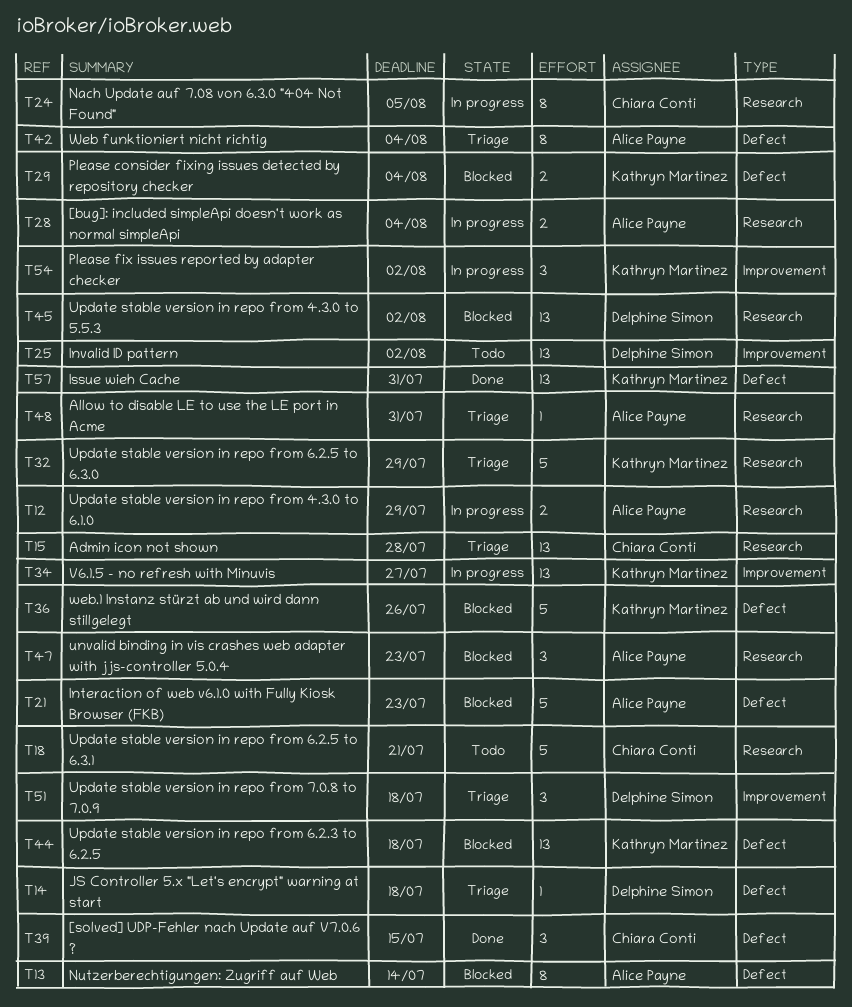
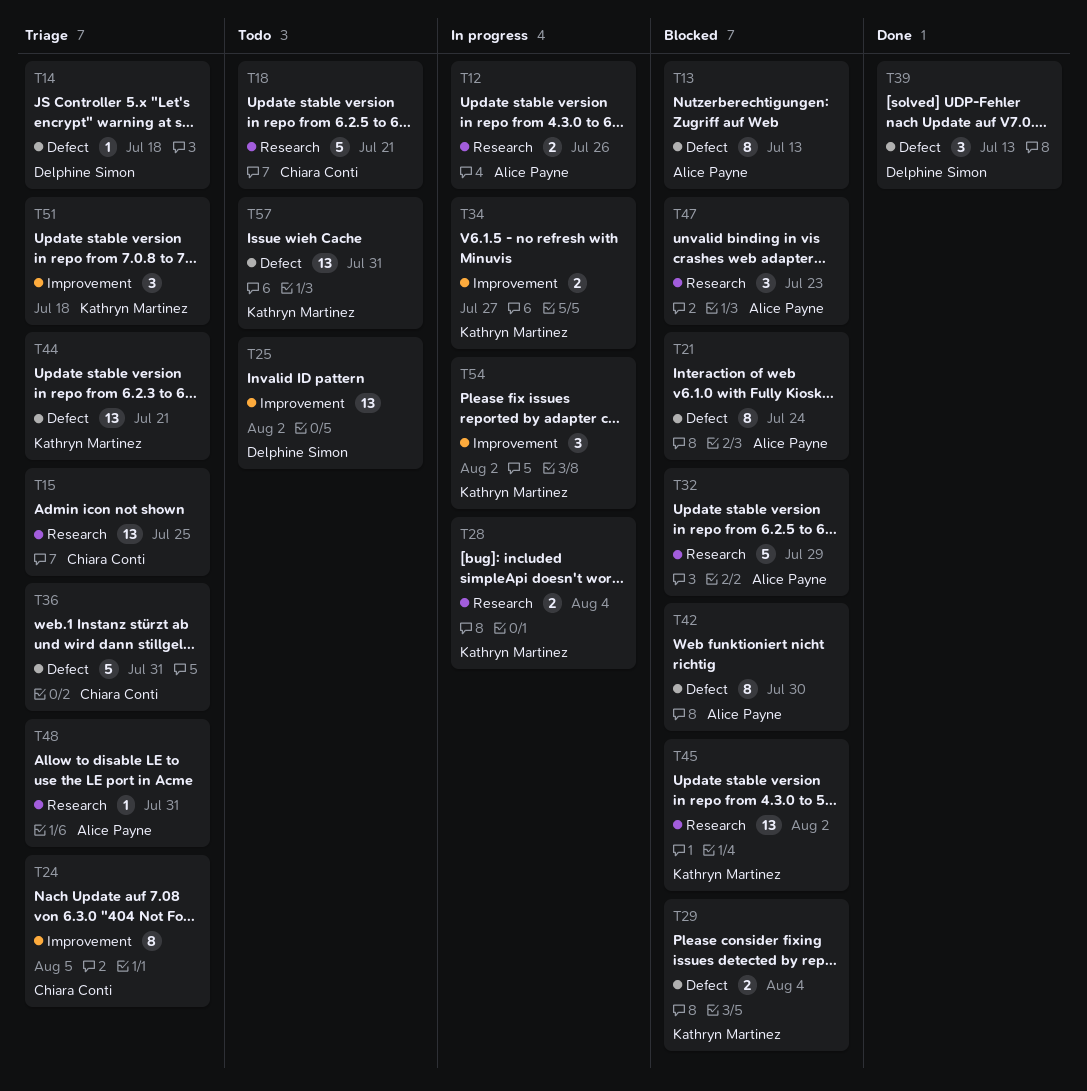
T12, due: Jul 29 -> Jul 26
T13, due: Jul 14 -> Jul 13
T15, due: Jul 28 -> Jul 25
T21, estimate: 5 -> 8
T21, due: Jul 23 -> Jul 24
T24, status: In progress -> Triage
T24, label: Research -> Improvement
T28, owner: Alice Payne -> Kathryn Martinez
T32, status: Triage -> Blocked
T32, owner: Kathryn Martinez -> Alice Payne
T34, estimate: 13 -> 2
T36, status: Blocked -> Triage
T36, owner: Kathryn Martinez -> Chiara Conti
T36, due: Jul 26 -> Jul 31
T39, owner: Chiara Conti -> Delphine Simon
T39, due: Jul 15 -> Jul 13
T42, status: Triage -> Blocked
T42, due: Aug 4 -> Jul 30
T44, status: Blocked -> Triage
T44, due: Jul 18 -> Jul 21
T45, owner: Delphine Simon -> Kathryn Martinez
T51, owner: Delphine Simon -> Kathryn Martinez
T57, status: Done -> Todo

